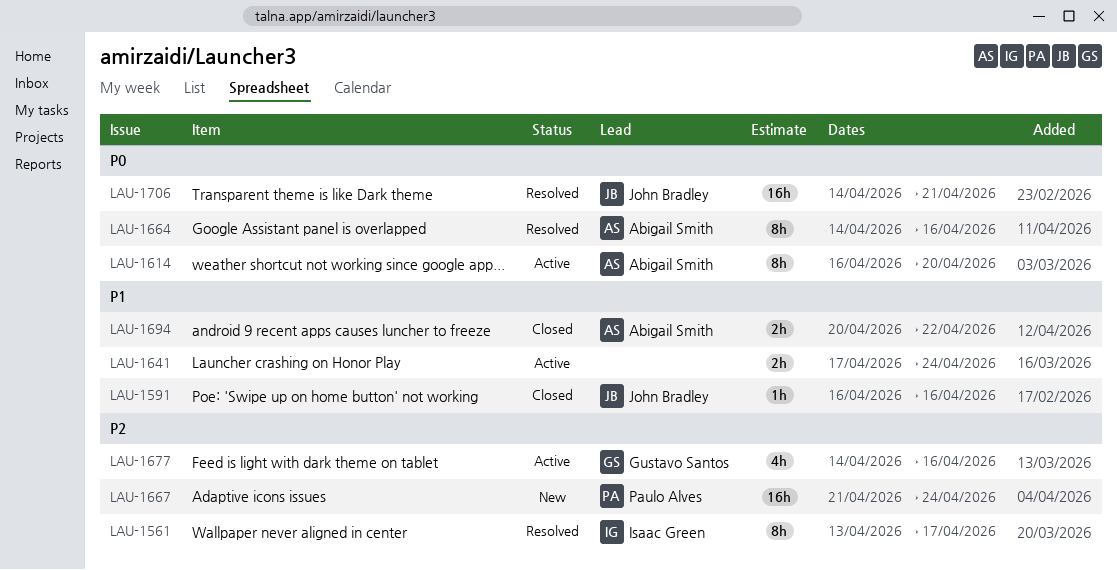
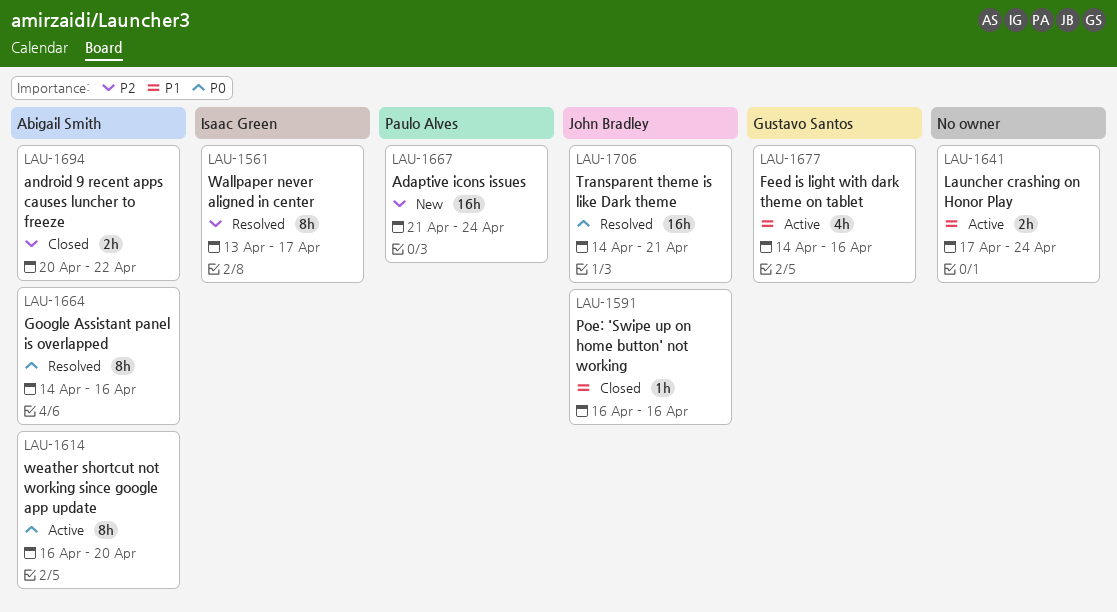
LAU-1677, priority: P2 -> P1
LAU-1694, priority: P1 -> P2

